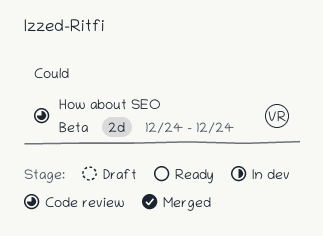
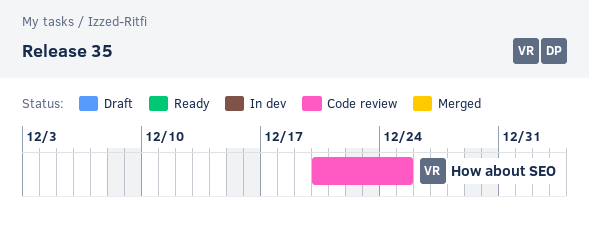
How about SEO, start: Dec 24 -> Dec 20
How about SEO, due: Dec 24 -> Dec 25

